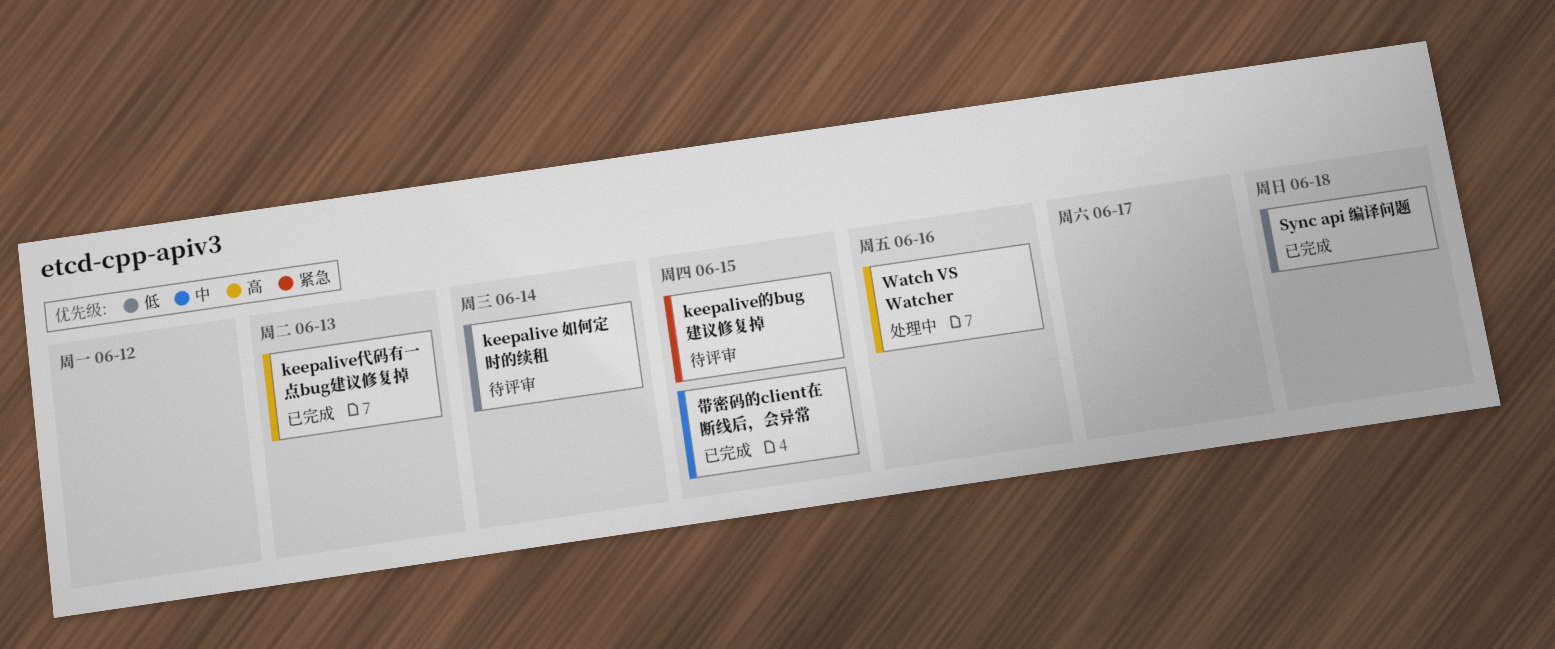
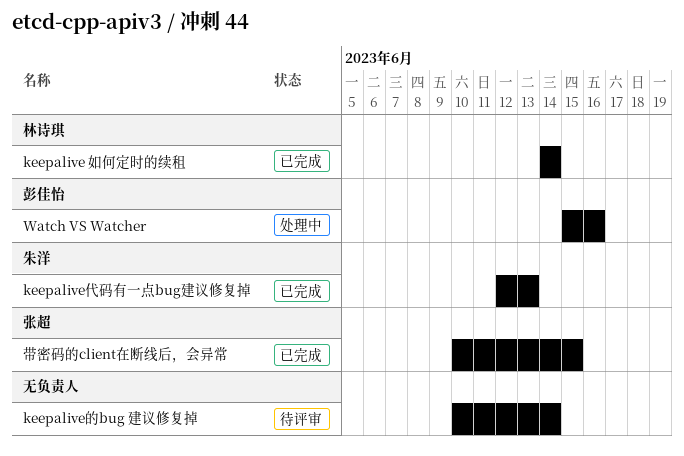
keepalive 如何定时的续租, status: 待评审 -> 已完成
keepalive的bug 建议修复掉, due: Jun 15 -> Jun 14
Sync api 编译问题: present -> none

